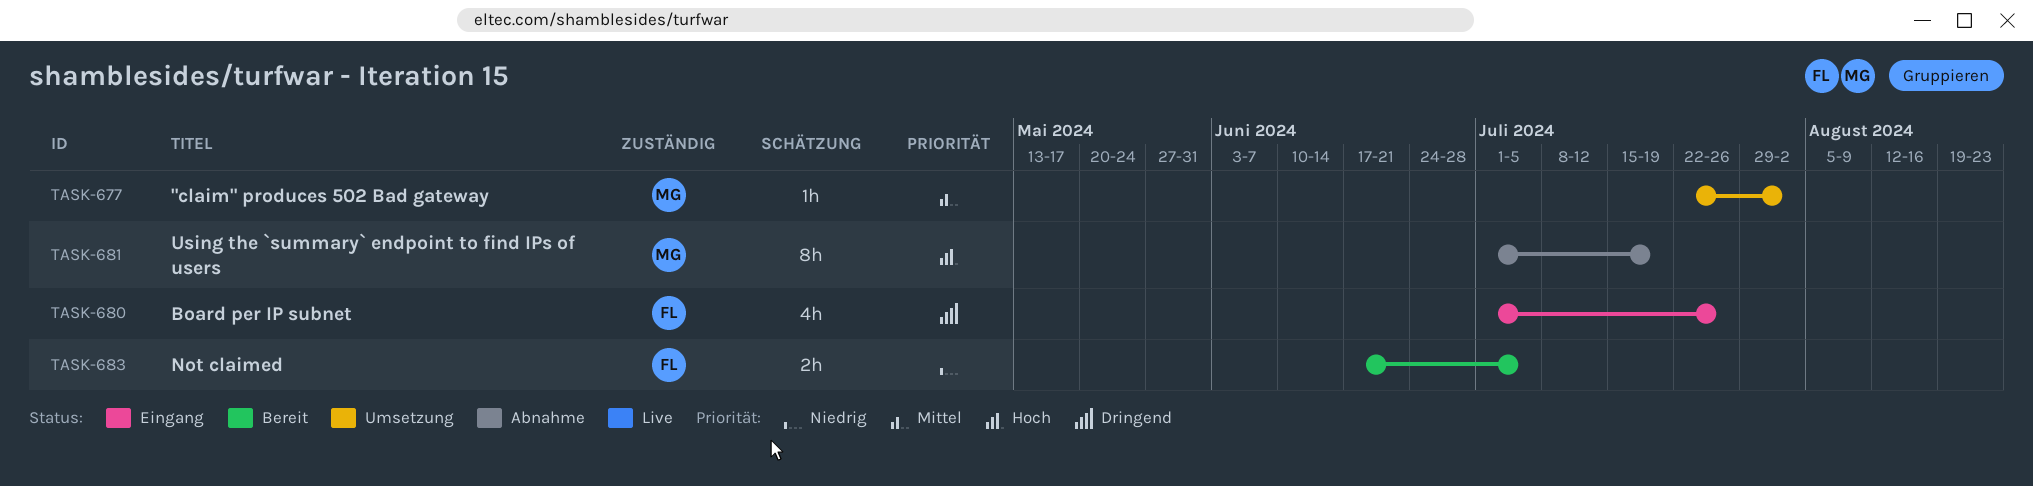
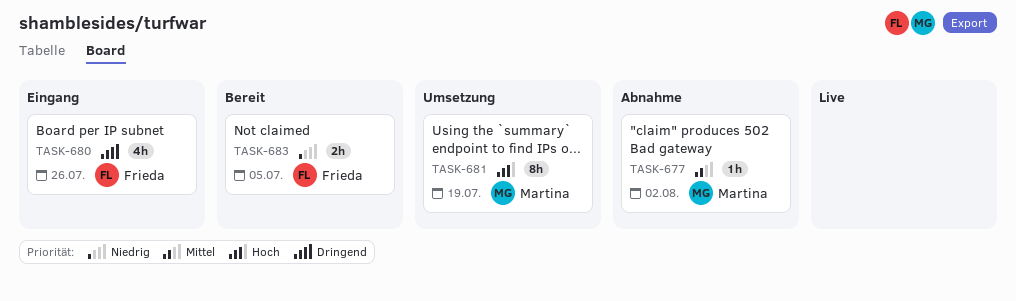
TASK-677, status: Umsetzung -> Abnahme
TASK-681, status: Abnahme -> Umsetzung

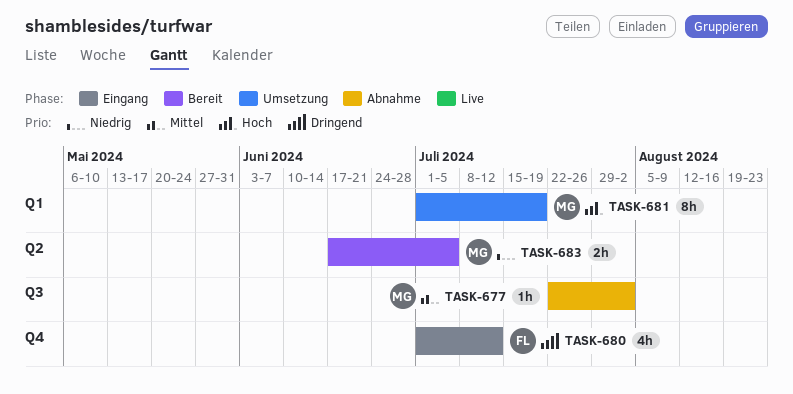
TASK-680, due: Jul 26 -> Jul 12
TASK-683, owner: Frieda -> Martina

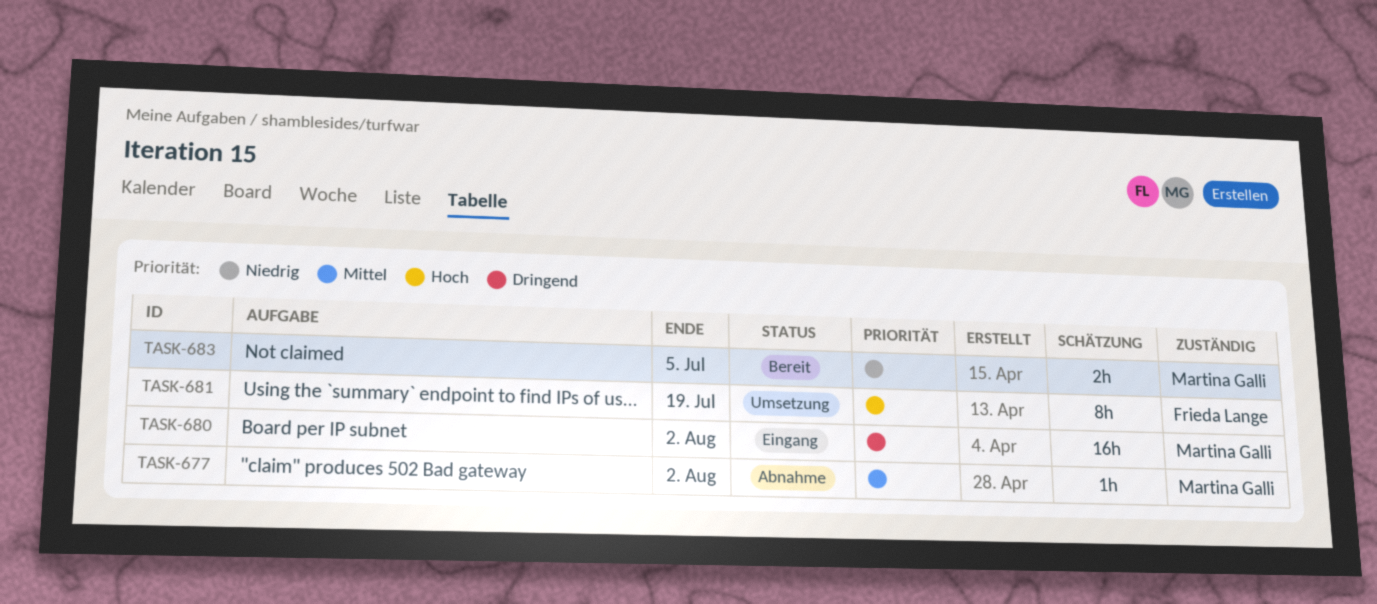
TASK-680, owner: Frieda Lange -> Martina Galli
TASK-680, estimate: 4h -> 16h
TASK-680, due: Jul 12 -> Aug 2
TASK-681, owner: Martina Galli -> Frieda Lange

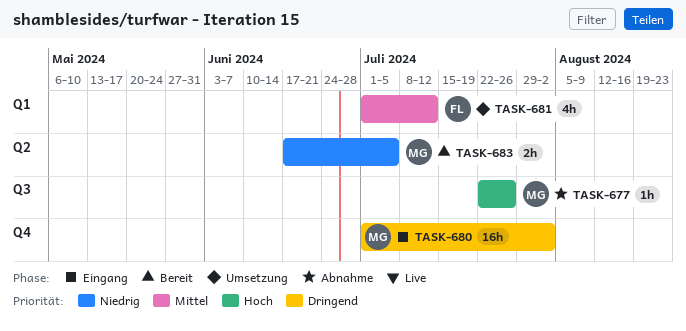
TASK-677, priority: Mittel -> Hoch
TASK-677, due: Aug 2 -> Jul 26
TASK-681, priority: Hoch -> Mittel
TASK-681, estimate: 8h -> 4h
TASK-681, due: Jul 19 -> Jul 12

